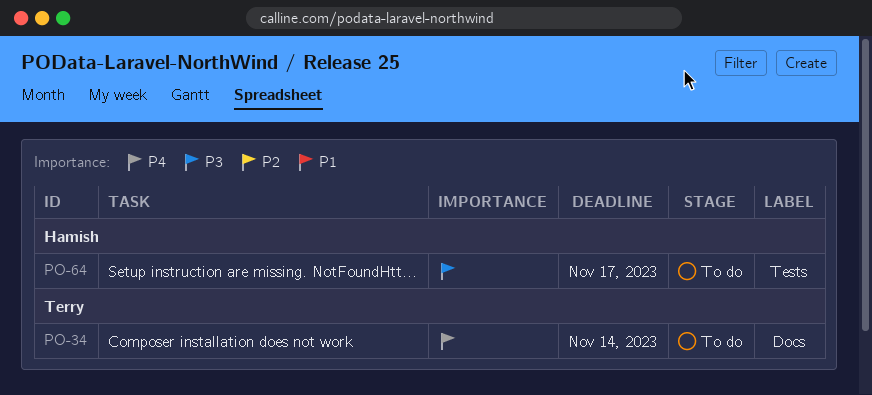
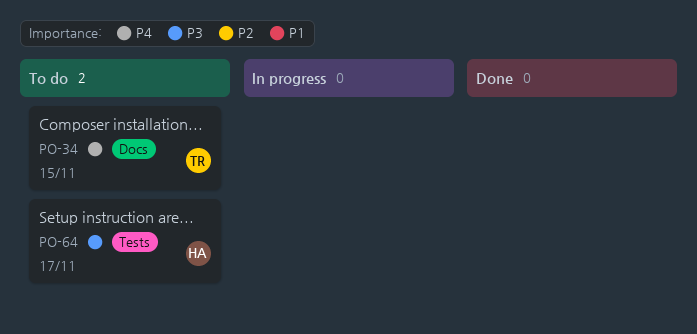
PO-34, due: Nov 14 -> Nov 15

